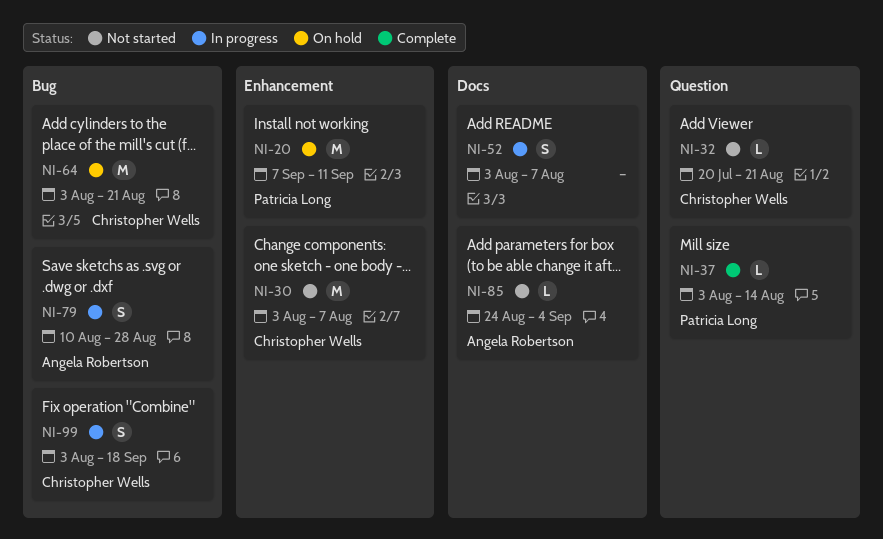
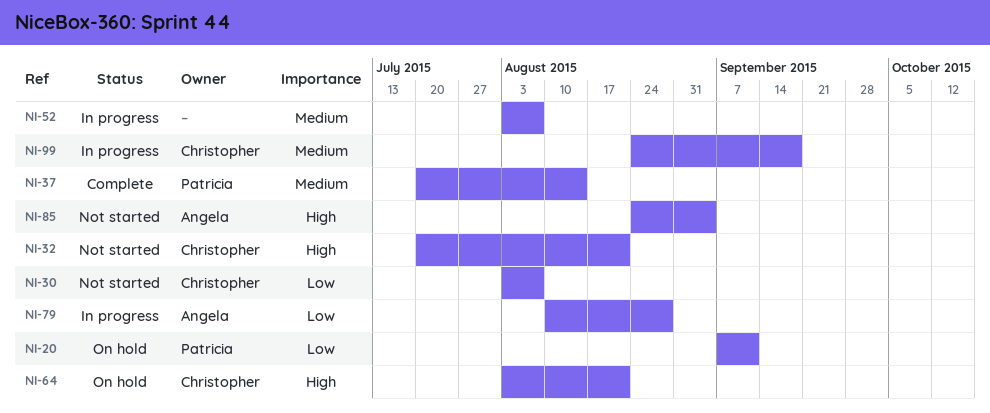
NI-37, start: Aug 3 -> Jul 20
NI-99, start: Aug 3 -> Aug 24

